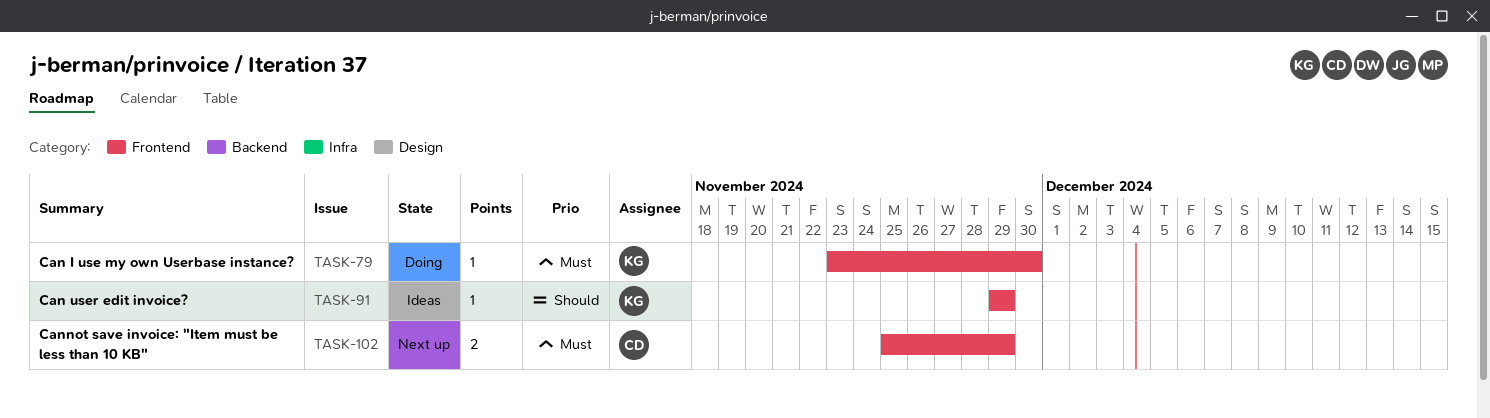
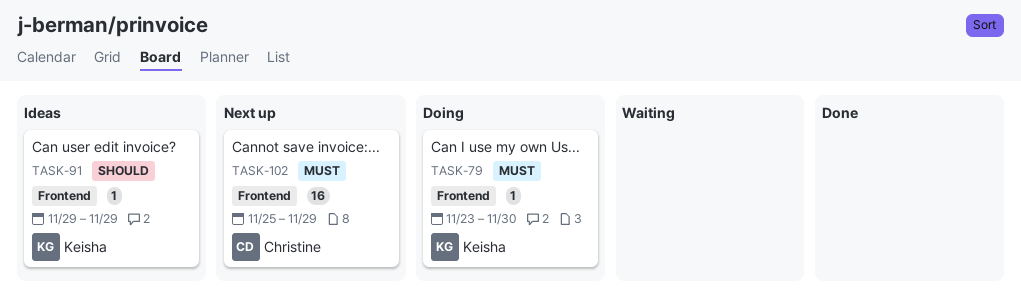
TASK-102, estimate: 2 -> 16

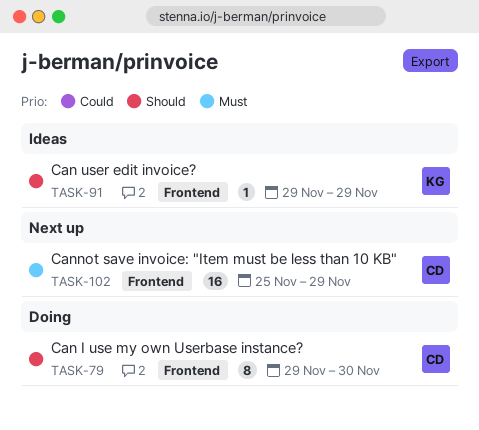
TASK-79, owner: Keisha -> Christine
TASK-79, priority: Must -> Should
TASK-79, estimate: 1 -> 8
TASK-79, start: Nov 23 -> Nov 29

